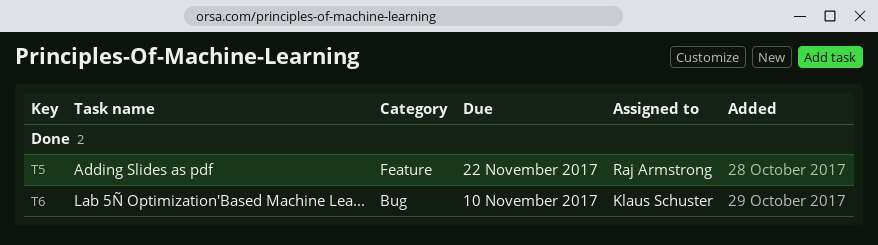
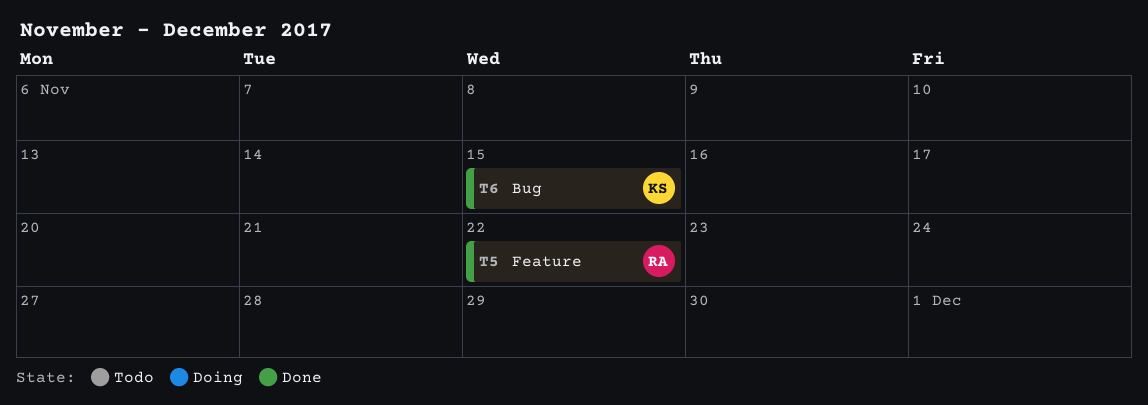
T6, due: Nov 10 -> Nov 15

